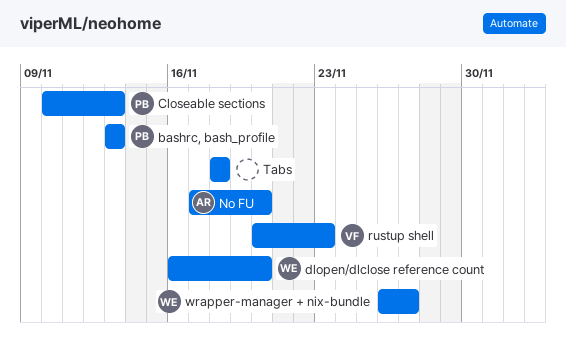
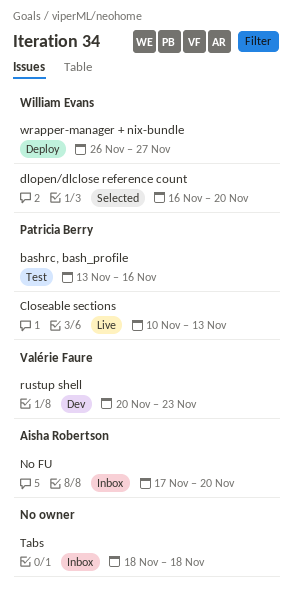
bashrc, bash_profile, due: Nov 13 -> Nov 16

